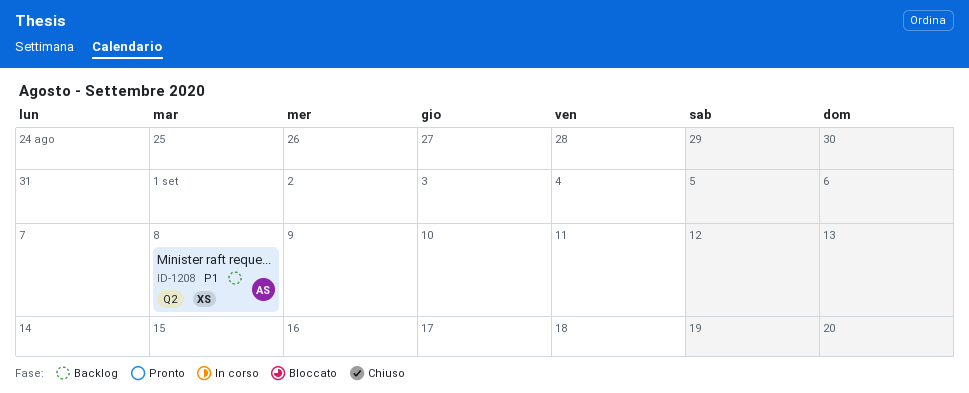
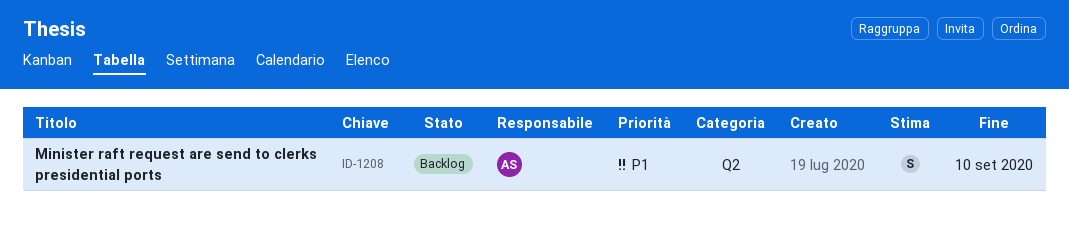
ID-1208, estimate: XS -> S
ID-1208, due: Sep 8 -> Sep 10

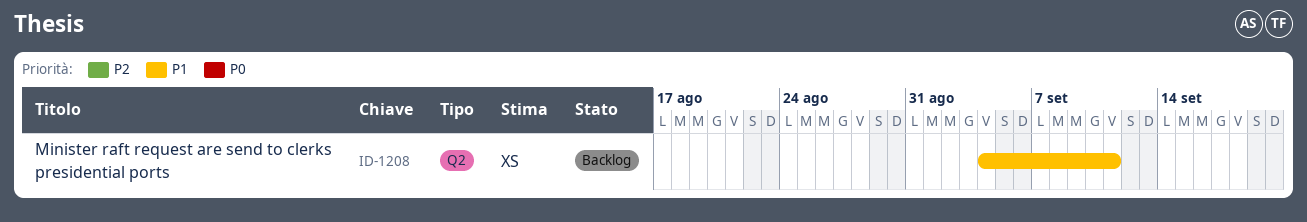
ID-1208, estimate: S -> XS
ID-1208, due: Sep 10 -> Sep 11

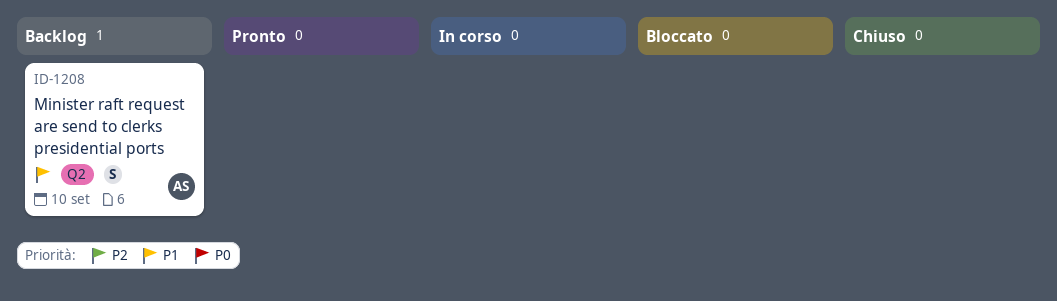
ID-1208, estimate: XS -> S
ID-1208, due: Sep 11 -> Sep 10

